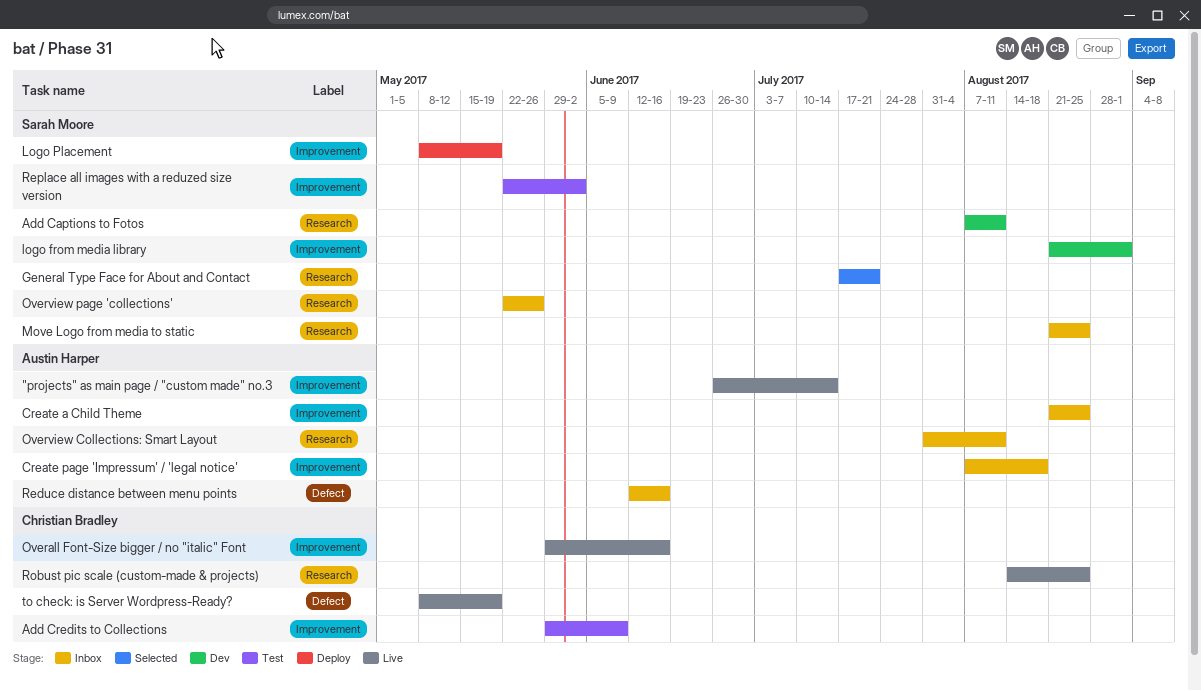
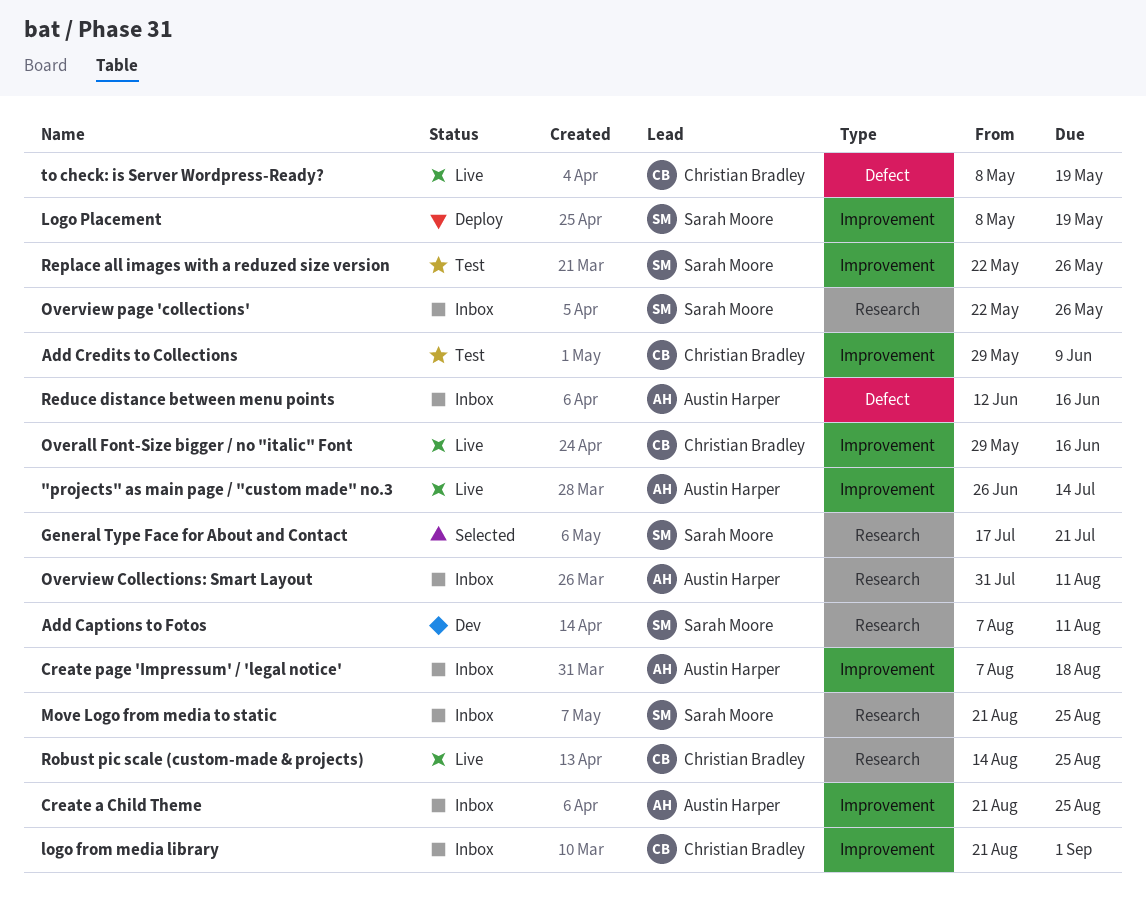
logo from media library, status: Dev -> Inbox
logo from media library, owner: Sarah Moore -> Christian Bradley
Replace all images with a reduzed size version, due: Jun 2 -> May 26

